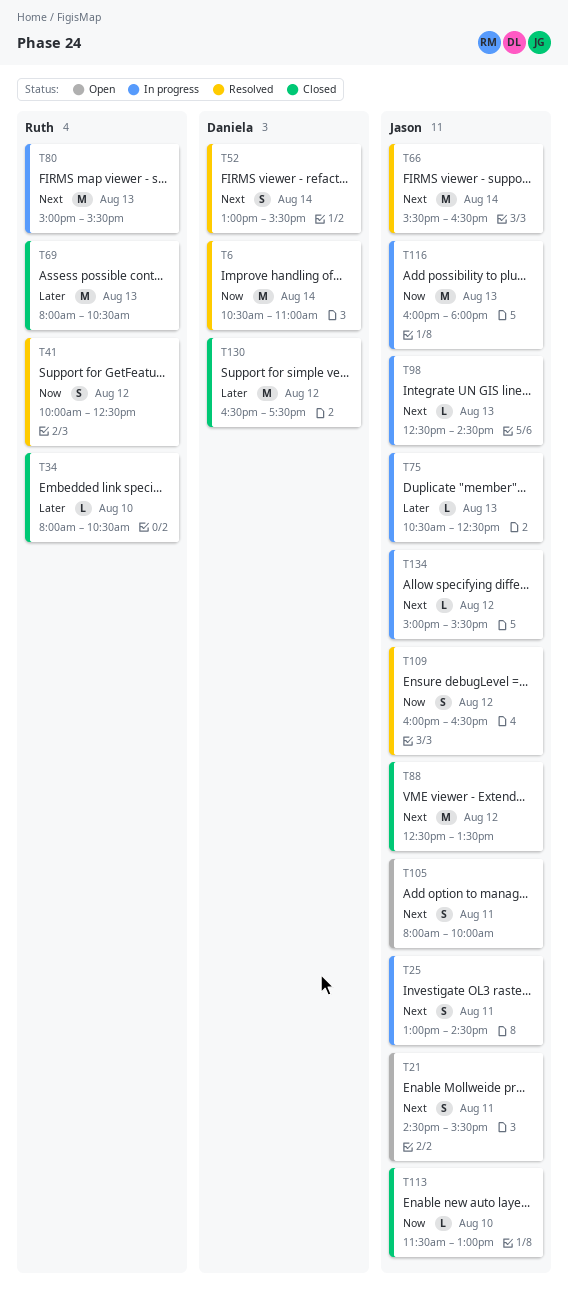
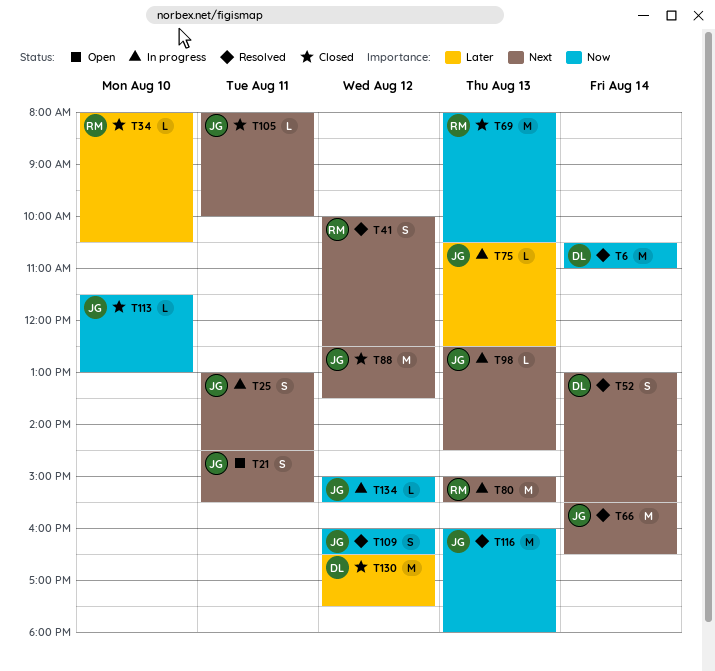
T41, priority: Now -> Next
T69, priority: Later -> Now
T105, status: Open -> Closed
T105, estimate: S -> L
T116, status: In progress -> Resolved
T134, priority: Next -> Now

